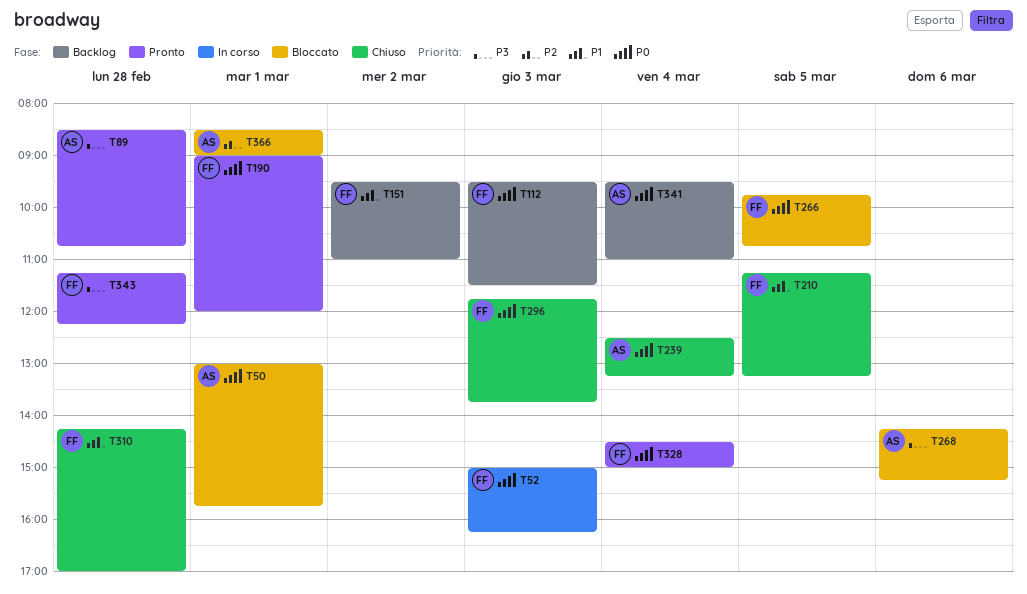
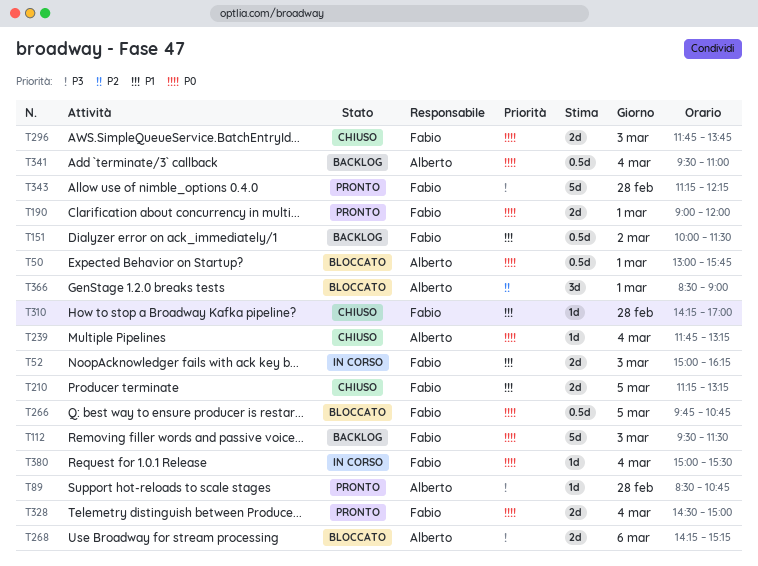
T52, priority: P0 -> P1
T151, begins: 09:30 -> 10:00
T151, ends: 11:00 -> 11:30
T239, begins: 12:30 -> 11:45
T380: none -> present

